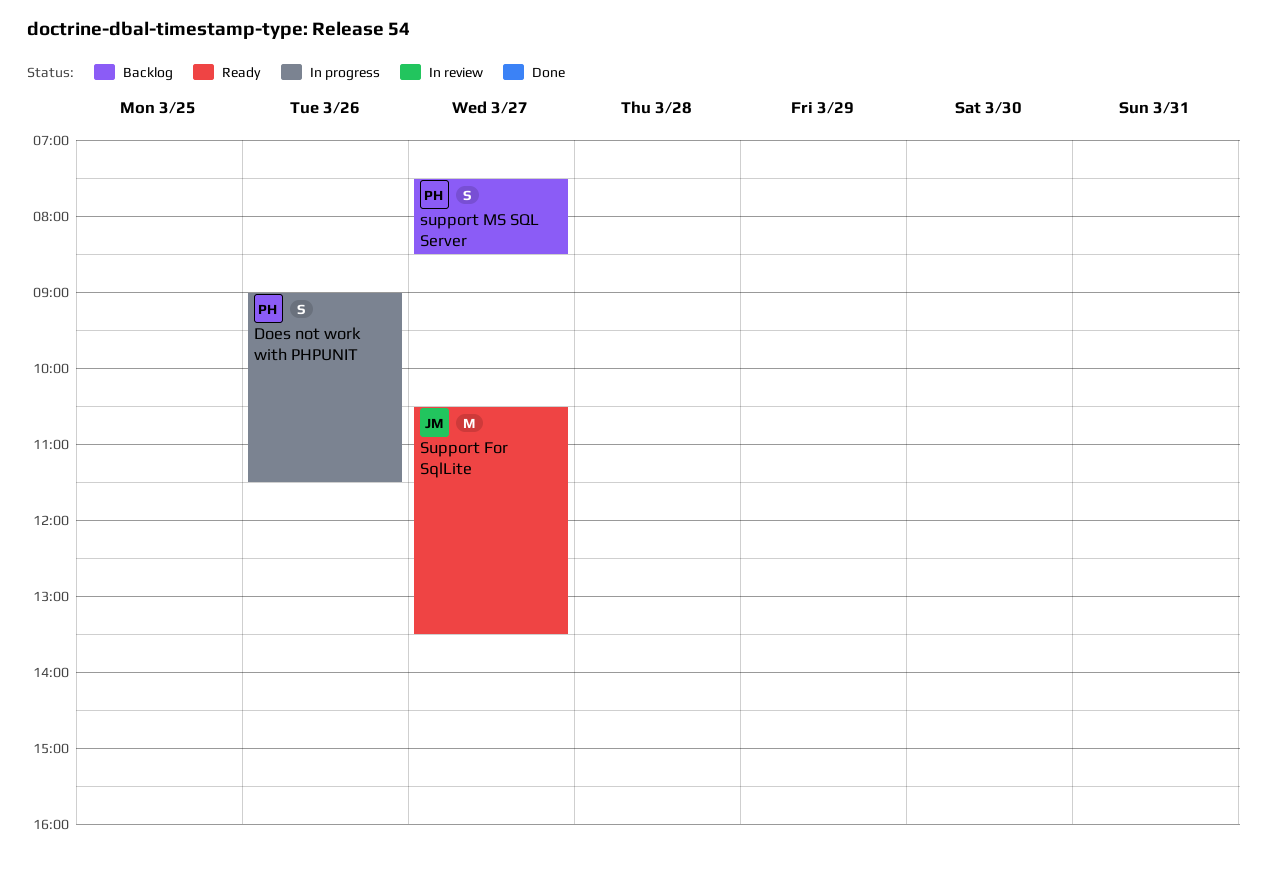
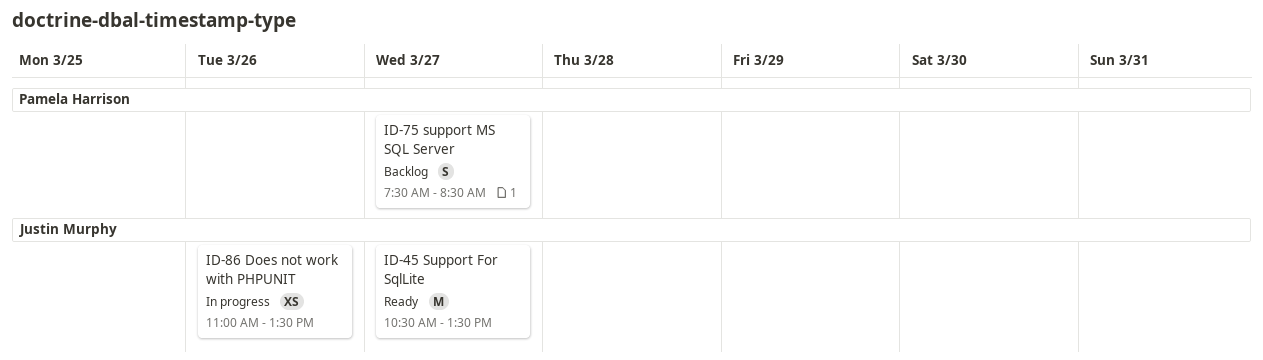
Does not work with PHPUNIT, owner: Pamela Harrison -> Justin Murphy
Does not work with PHPUNIT, estimate: S -> XS
Does not work with PHPUNIT, begins: 09:00 -> 11:00
Does not work with PHPUNIT, ends: 11:30 -> 13:30

